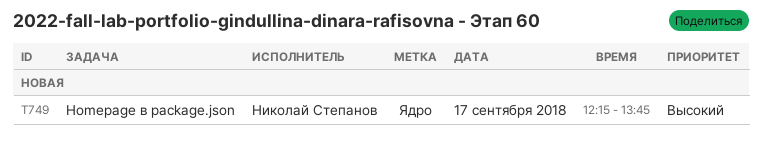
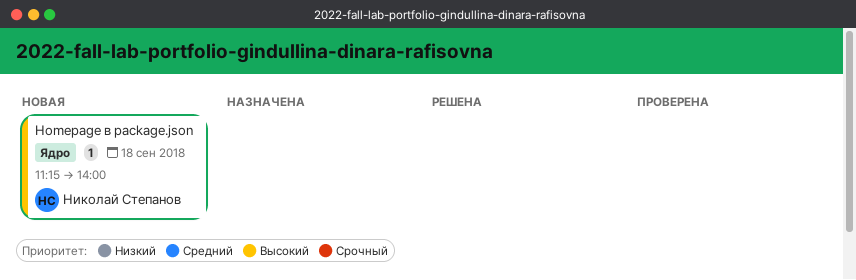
Homepage в package.json, day: Sep 17 -> Sep 18
Homepage в package.json, begins: 12:15 -> 11:15
Homepage в package.json, ends: 13:45 -> 14:00

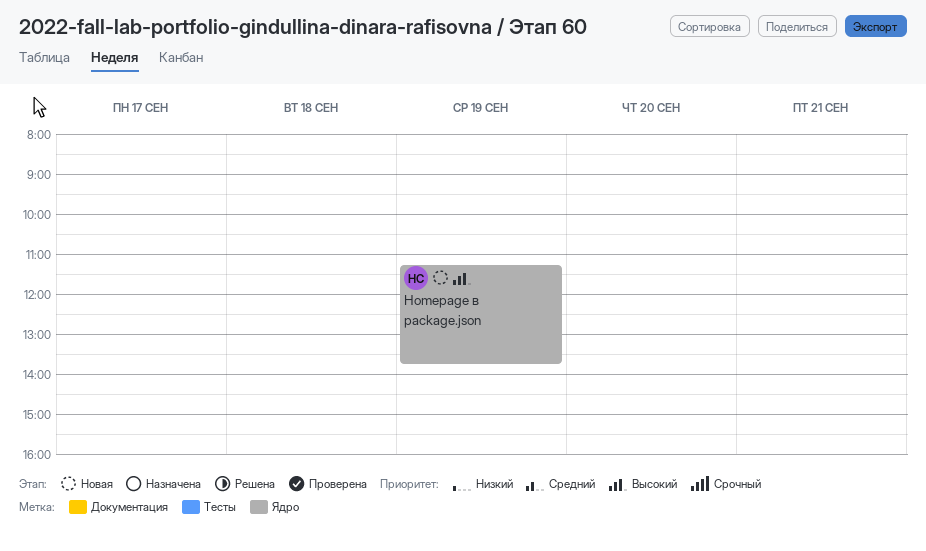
Homepage в package.json, day: Sep 18 -> Sep 19
Homepage в package.json, ends: 14:00 -> 13:45

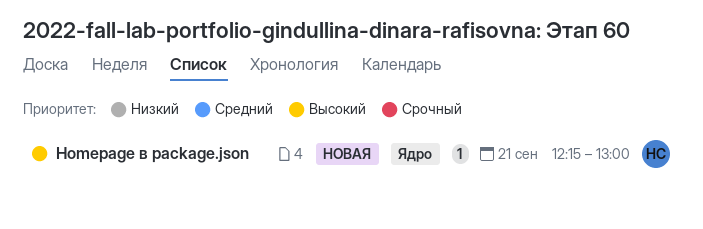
Homepage в package.json, day: Sep 19 -> Sep 21
Homepage в package.json, begins: 11:15 -> 12:15
Homepage в package.json, ends: 13:45 -> 13:00

